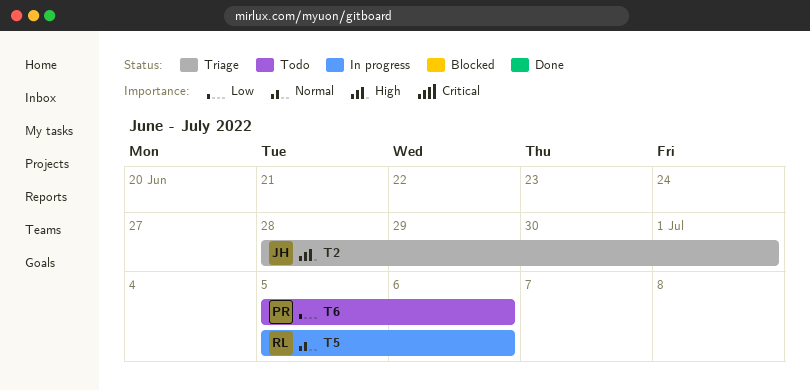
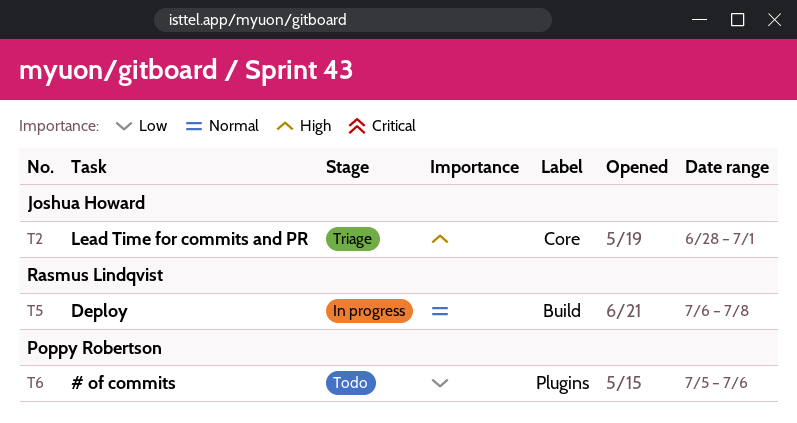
T5, start: Jul 5 -> Jul 6
T5, due: Jul 6 -> Jul 8

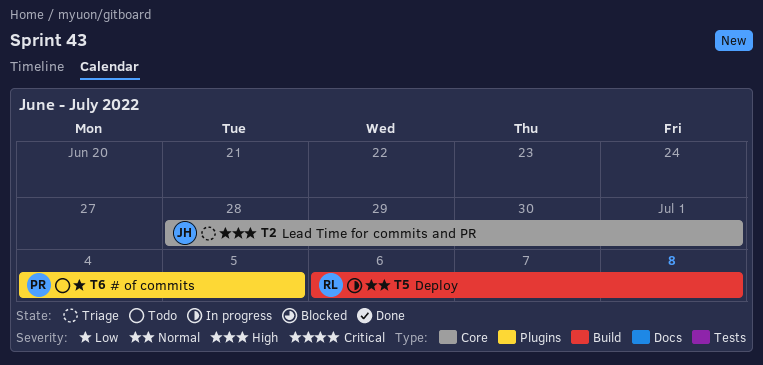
T6, start: Jul 5 -> Jul 4
T6, due: Jul 6 -> Jul 5

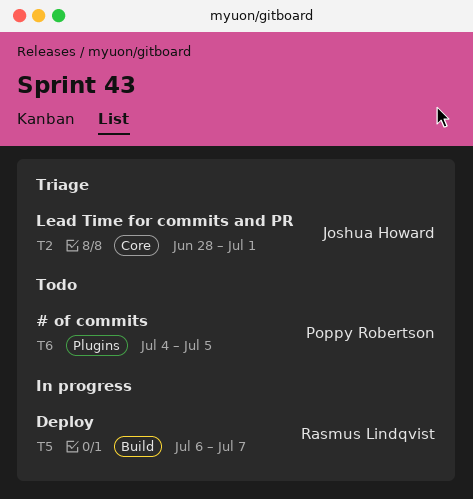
T5, due: Jul 8 -> Jul 7

